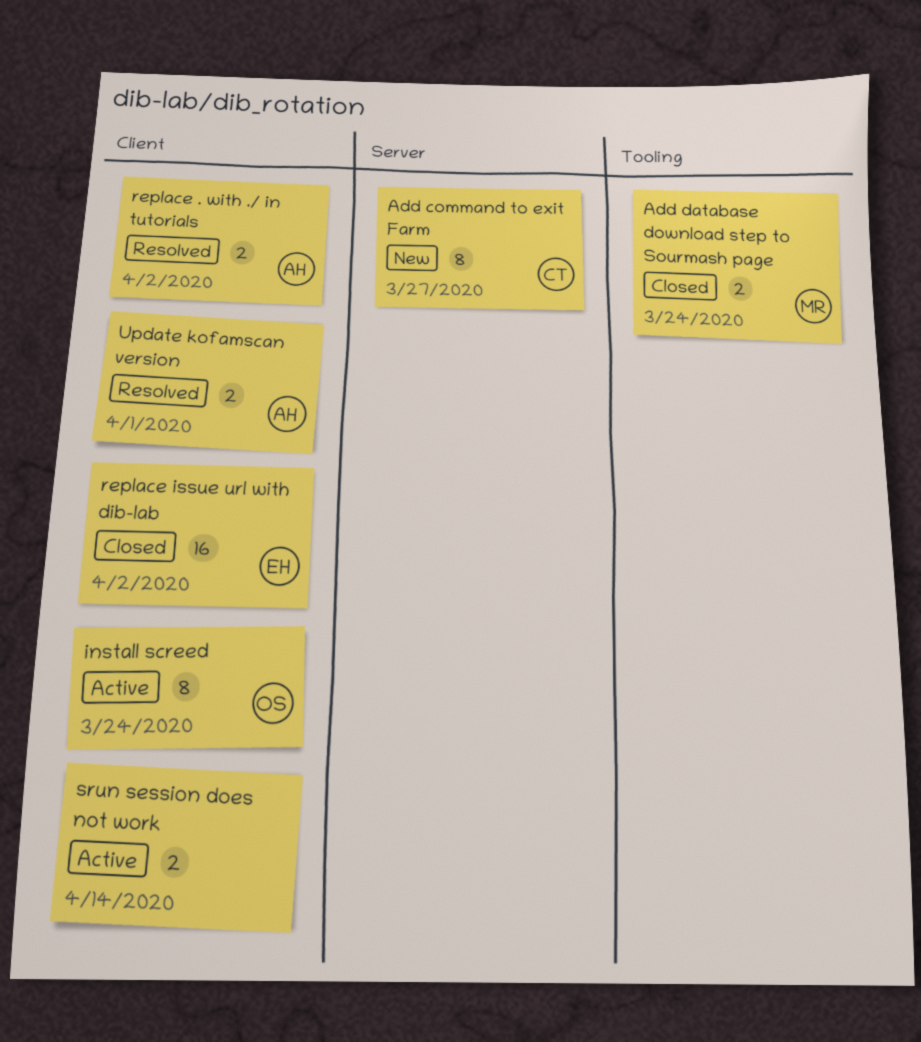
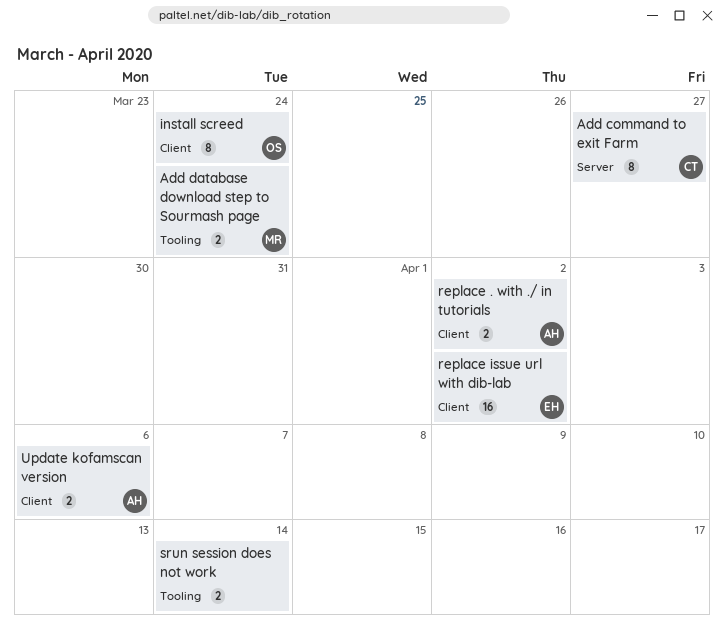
srun session does not work, label: Client -> Tooling
Update kofamscan version, due: Apr 1 -> Apr 6

